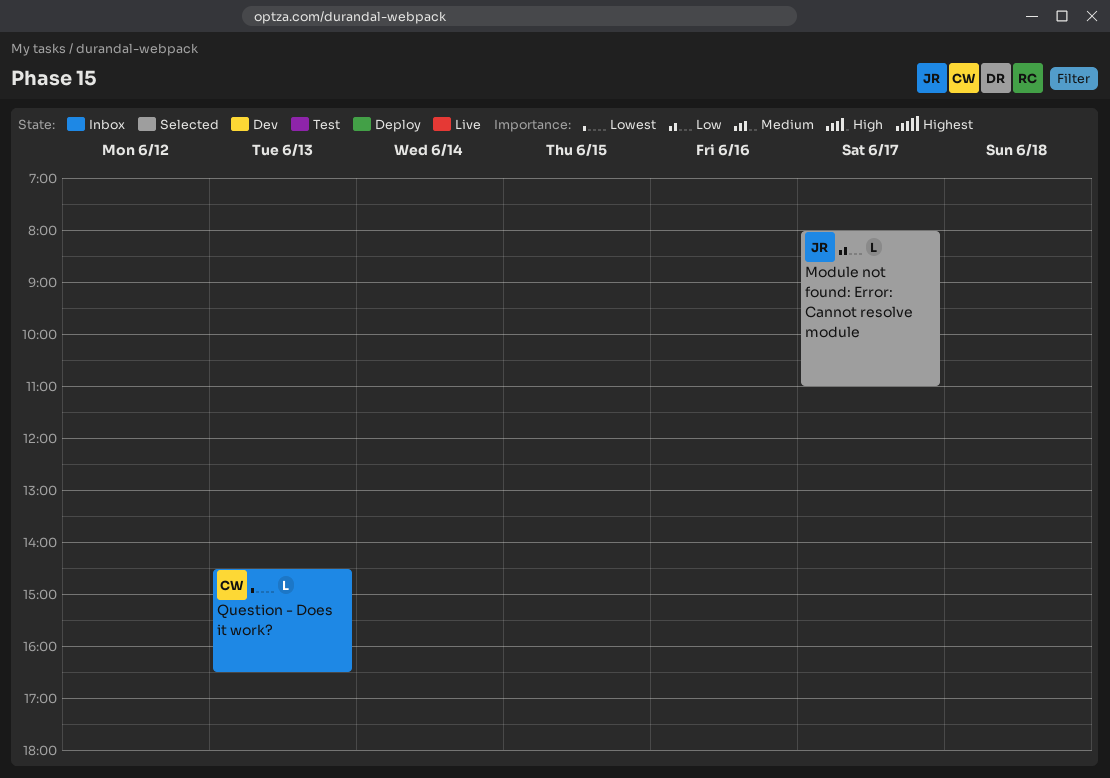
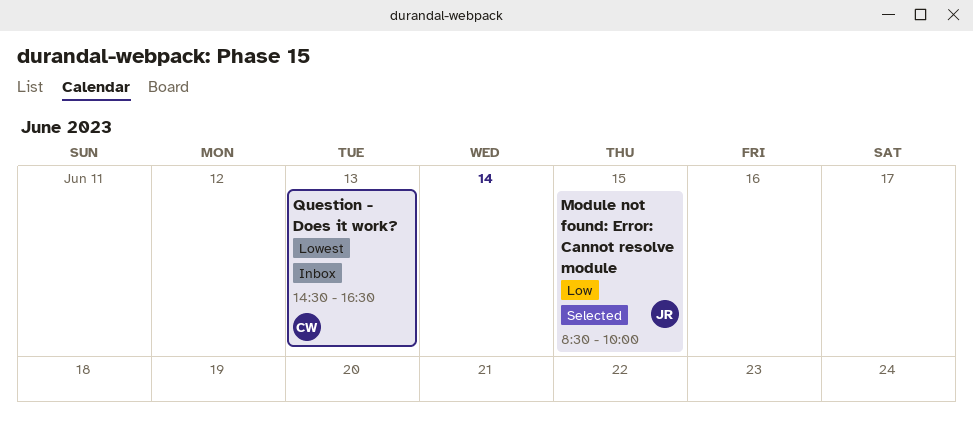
Module not found: Error: Cannot resolve module, day: Jun 17 -> Jun 15
Module not found: Error: Cannot resolve module, begins: 08:00 -> 08:30
Module not found: Error: Cannot resolve module, ends: 11:00 -> 10:00

